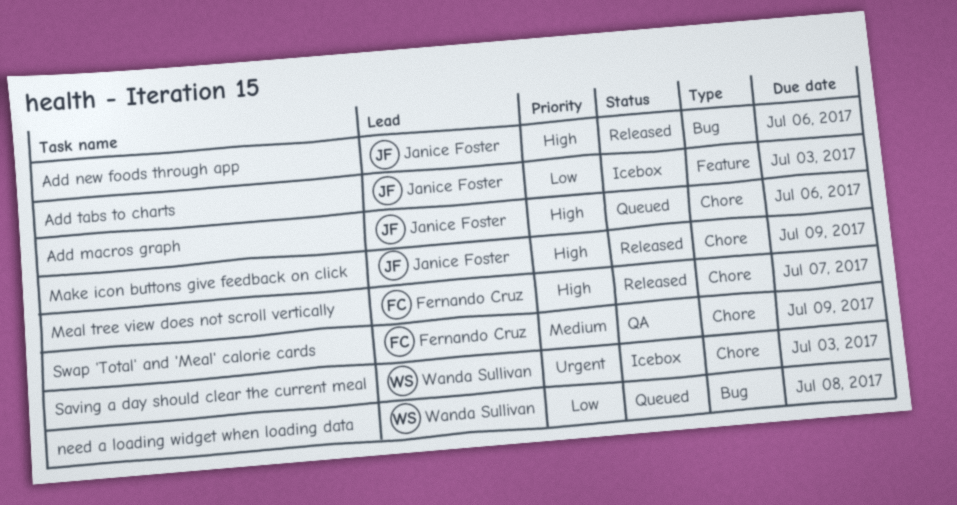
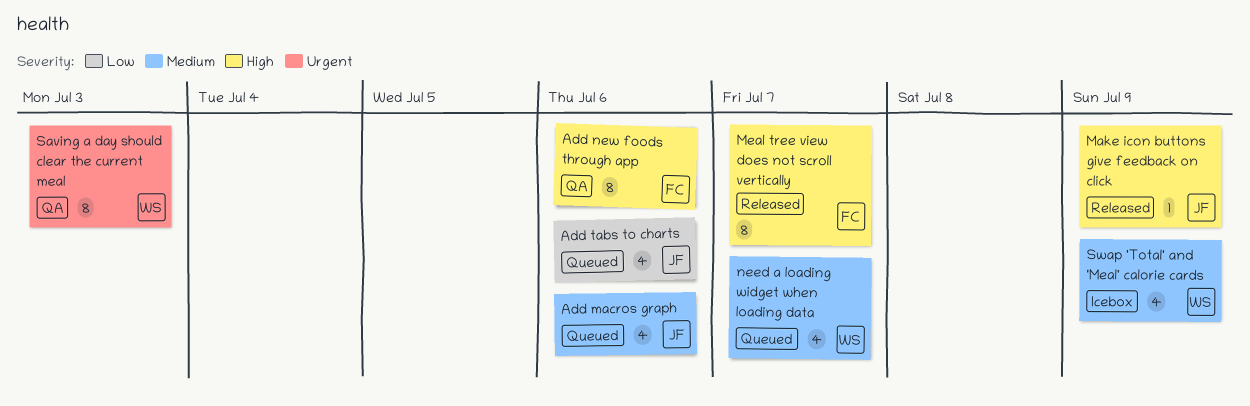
Add macros graph, priority: High -> Medium
Add new foods through app, status: Released -> QA
Add new foods through app, owner: Janice Foster -> Fernando Cruz
Add tabs to charts, status: Icebox -> Queued
Add tabs to charts, due: Jul 3 -> Jul 6
need a loading widget when loading data, priority: Low -> Medium
need a loading widget when loading data, due: Jul 8 -> Jul 7
Saving a day should clear the current meal, status: Icebox -> QA
Swap 'Total' and 'Meal' calorie cards, status: QA -> Icebox
Swap 'Total' and 'Meal' calorie cards, owner: Fernando Cruz -> Wanda Sullivan

